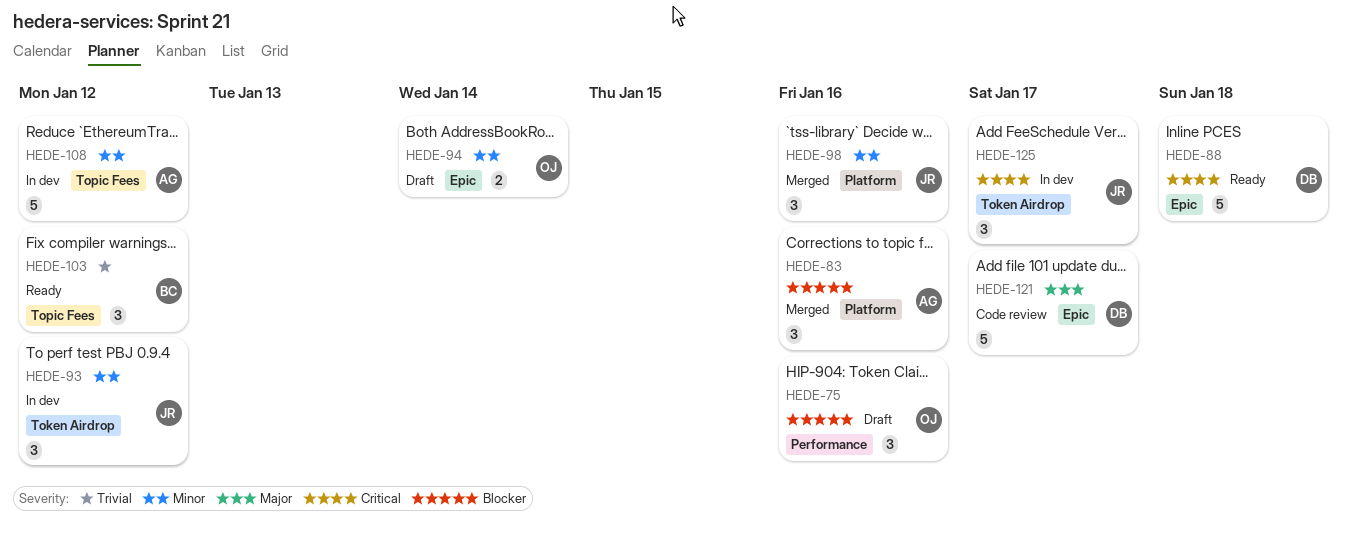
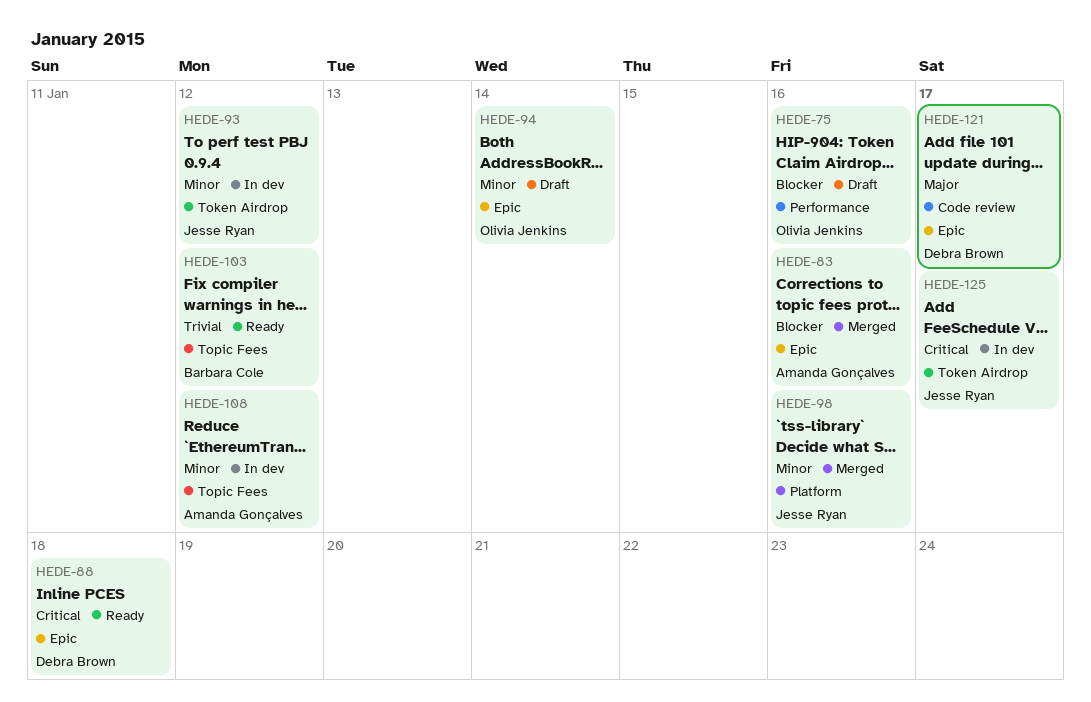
HEDE-83, label: Platform -> Epic

